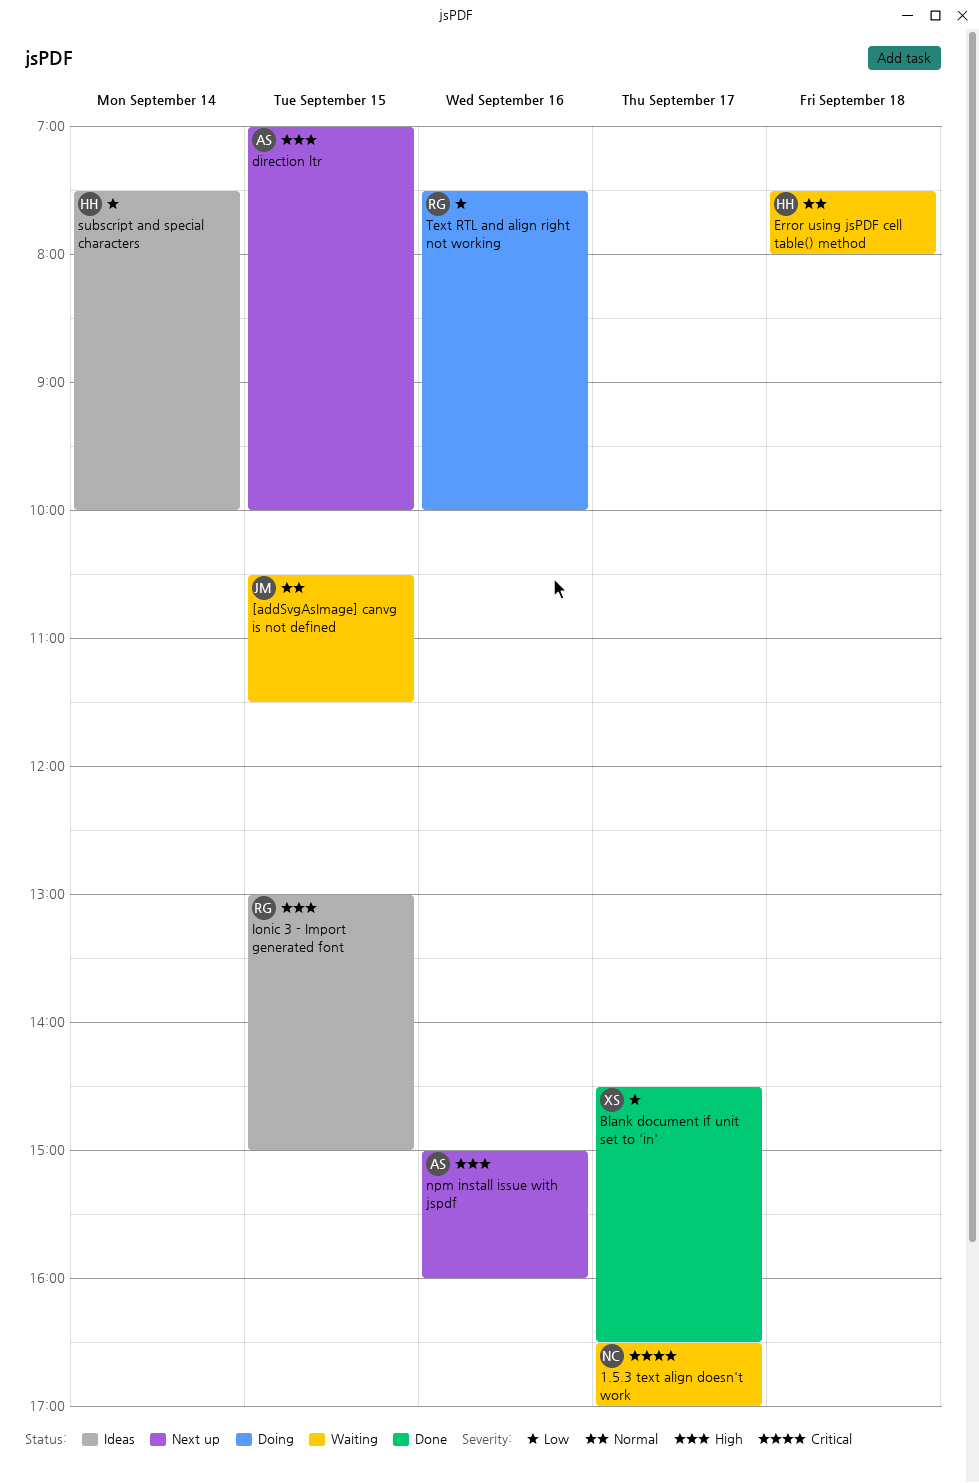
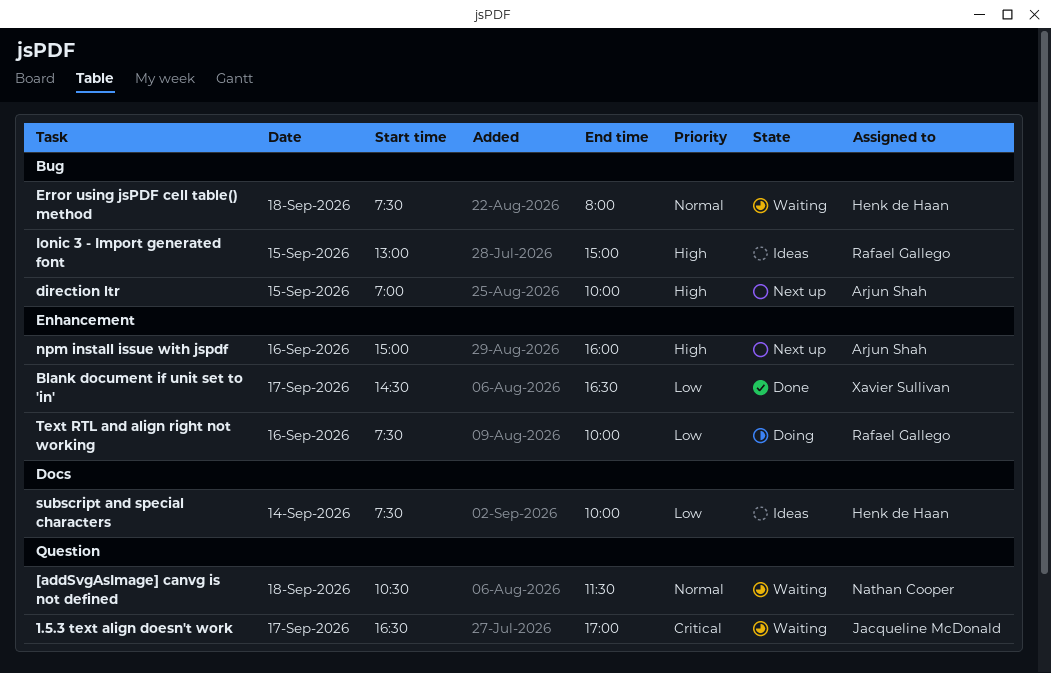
1.5.3 text align doesn't work, owner: Nathan Cooper -> Jacqueline McDonald
[addSvgAsImage] canvg is not defined, owner: Jacqueline McDonald -> Nathan Cooper
[addSvgAsImage] canvg is not defined, day: Sep 15 -> Sep 18

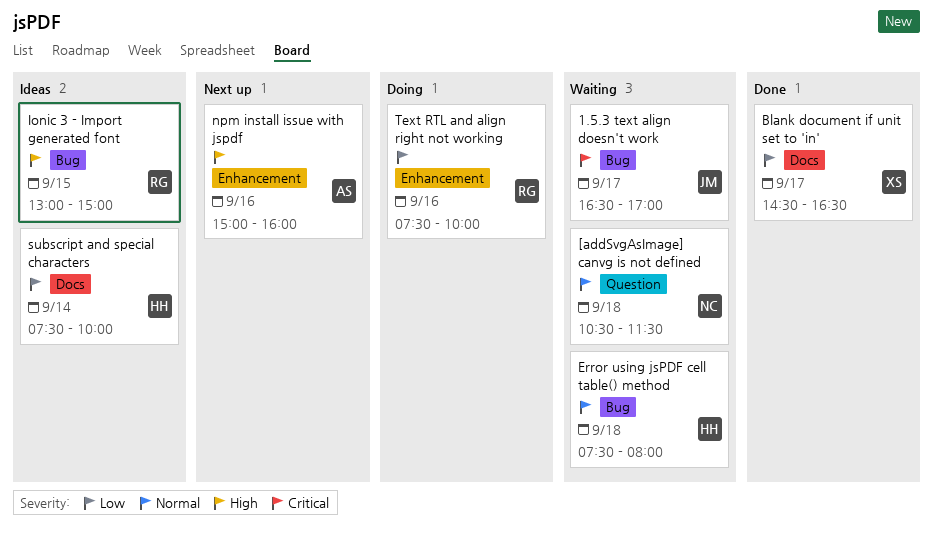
1.5.3 text align doesn't work, label: Question -> Bug
Blank document if unit set to 'in', label: Enhancement -> Docs
direction ltr: present -> none

